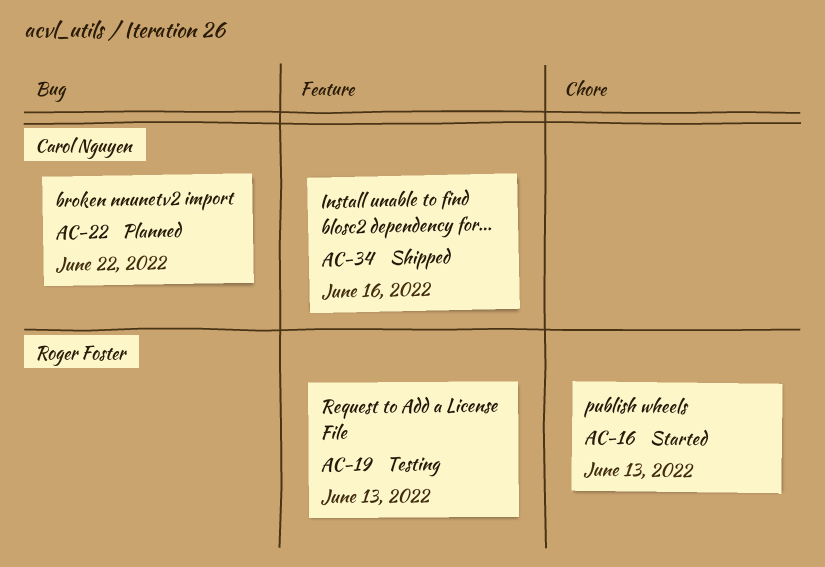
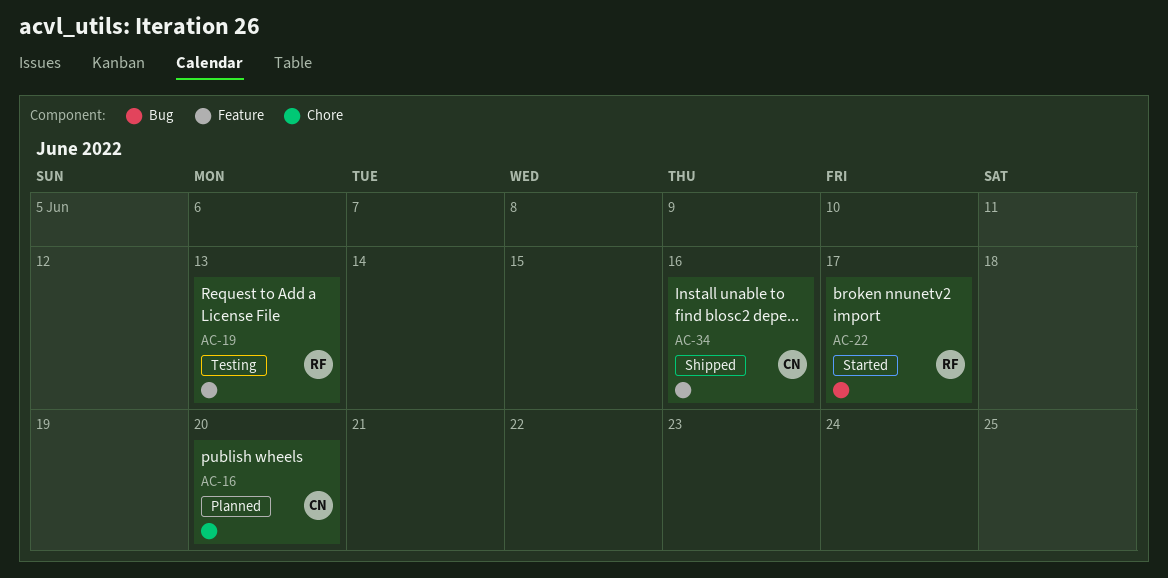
AC-16, status: Started -> Planned
AC-16, owner: Roger Foster -> Carol Nguyen
AC-16, due: Jun 13 -> Jun 20
AC-22, status: Planned -> Started
AC-22, owner: Carol Nguyen -> Roger Foster
AC-22, due: Jun 22 -> Jun 17

